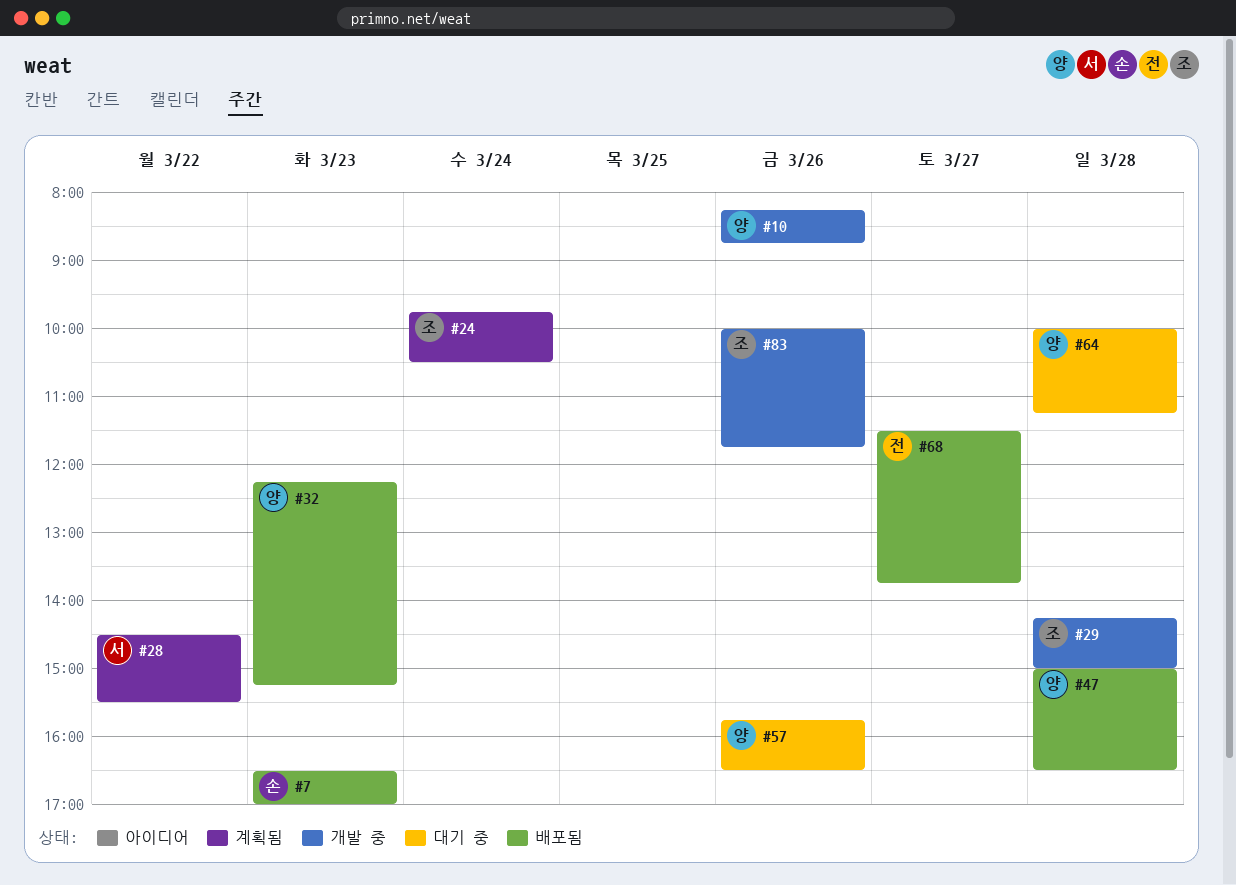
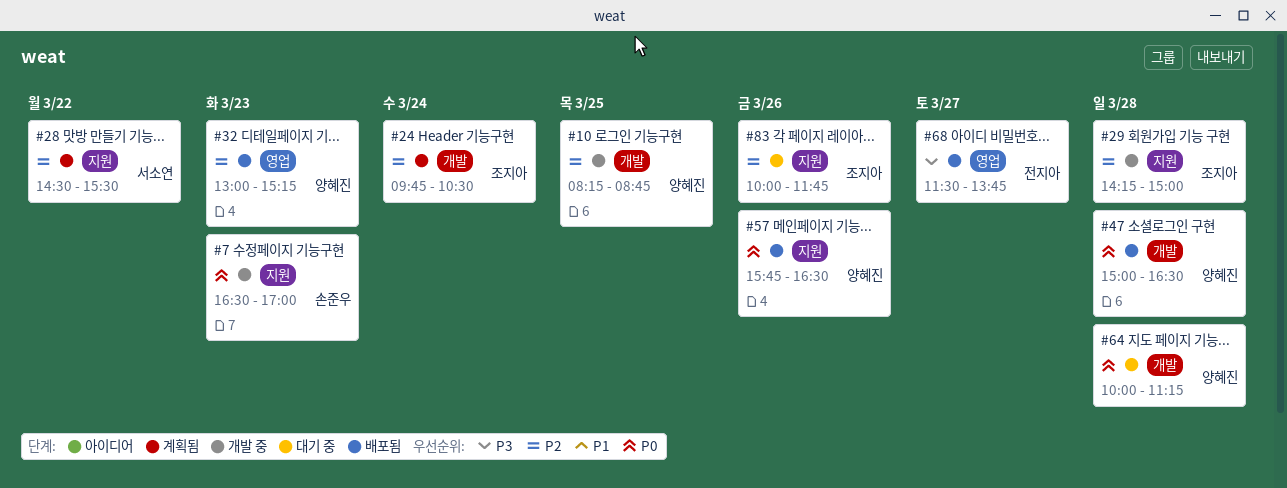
#7, status: 배포됨 -> 개발 중
#10, day: Mar 26 -> Mar 25
#32, begins: 12:15 -> 13:00
#57, status: 대기 중 -> 배포됨
#83, status: 개발 중 -> 대기 중

